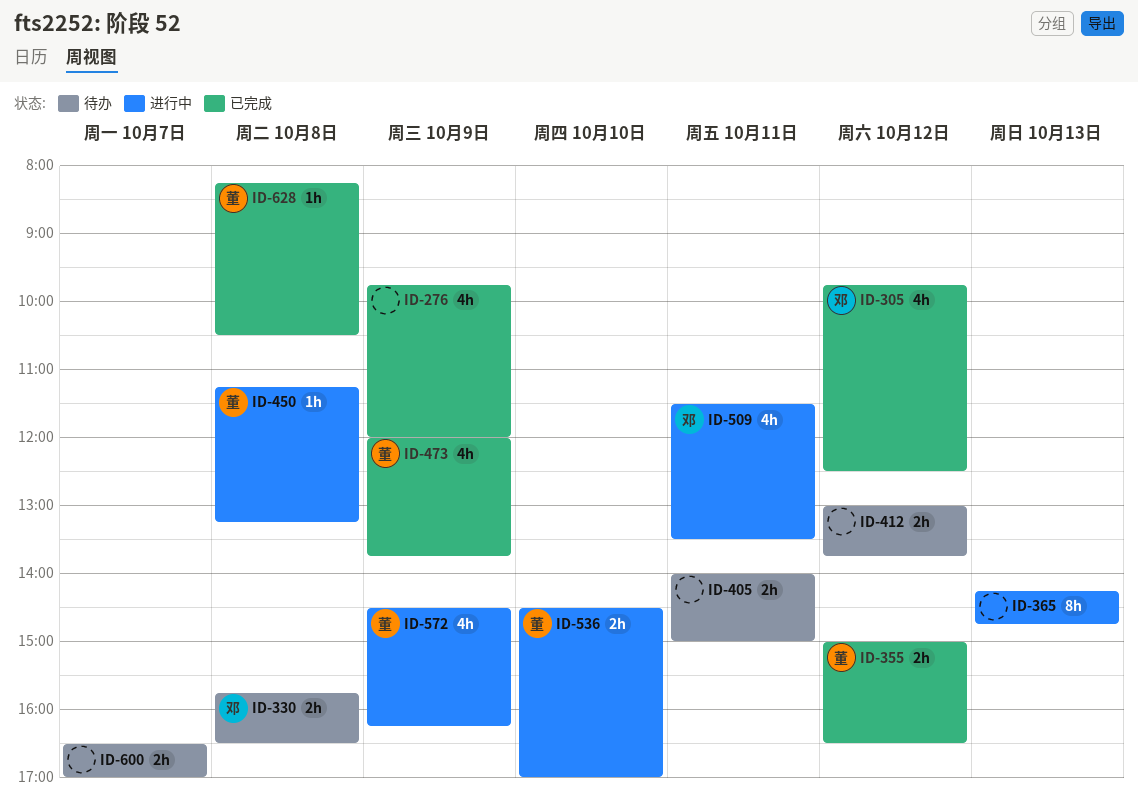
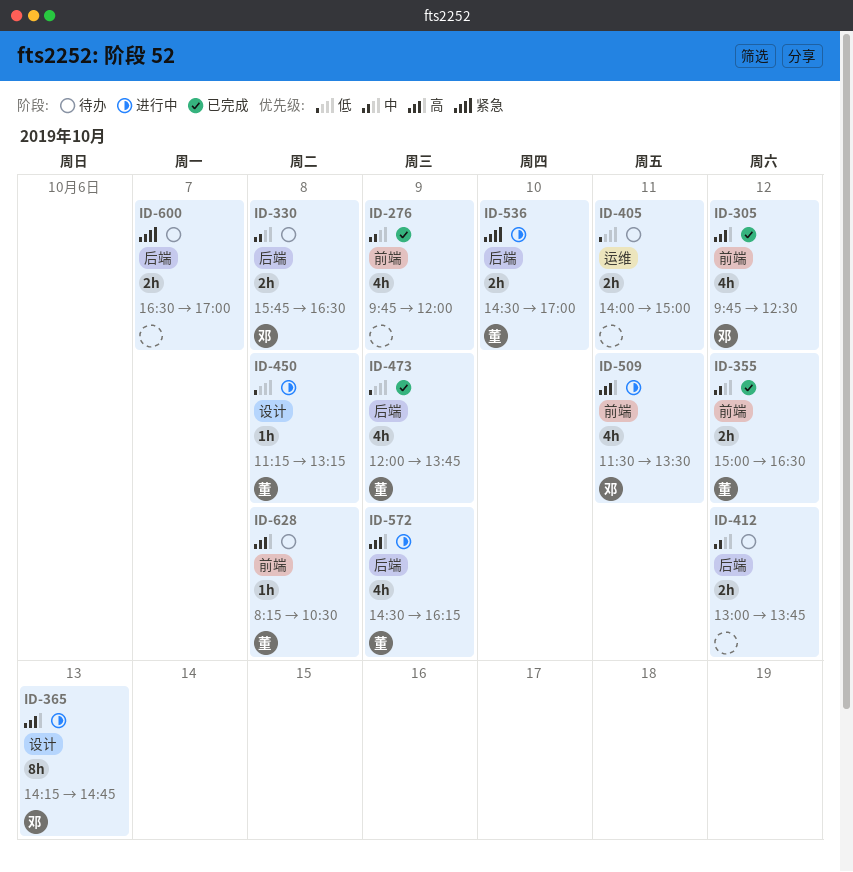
ID-365, owner: none -> 邓
ID-628, status: 已完成 -> 待办

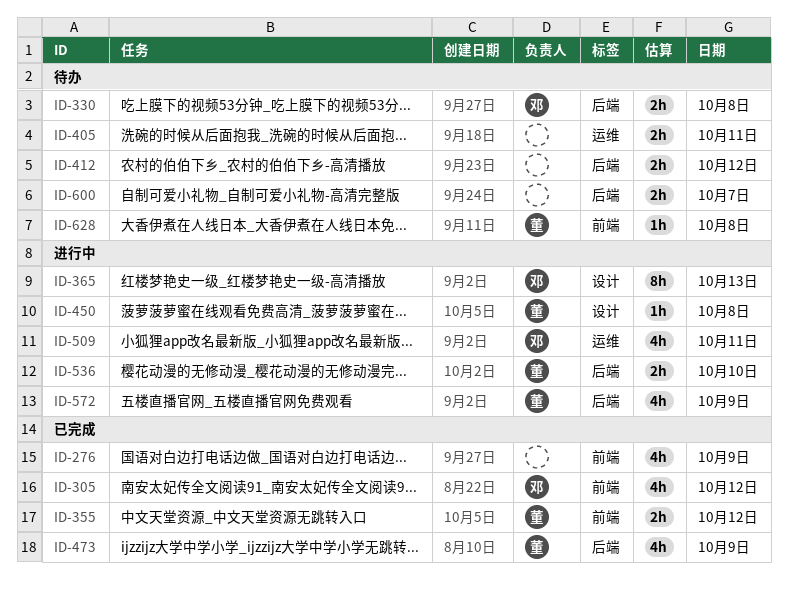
ID-509, label: 前端 -> 运维

